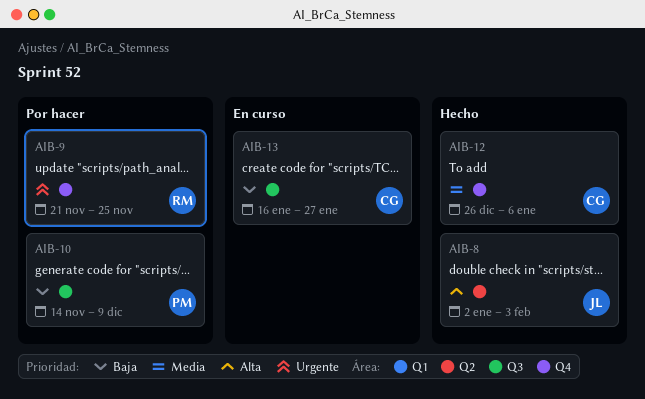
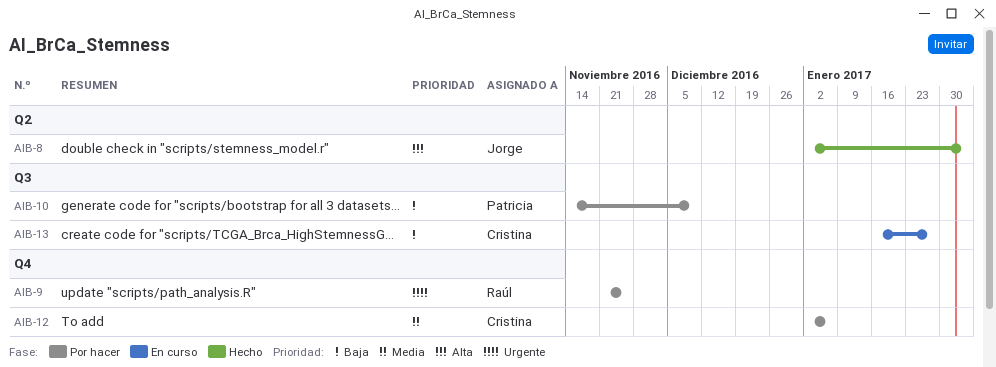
AIB-12, status: Hecho -> Por hacer
AIB-12, start: Dec 26 -> Jan 2

